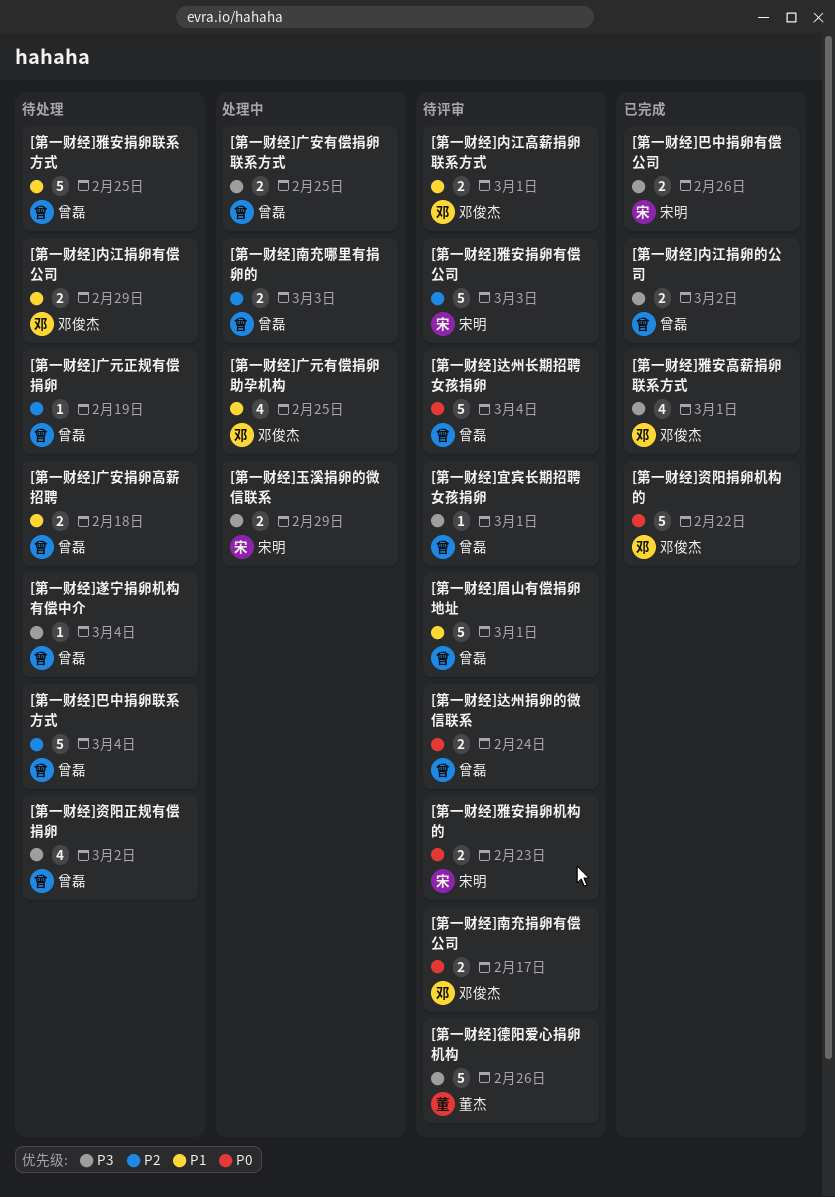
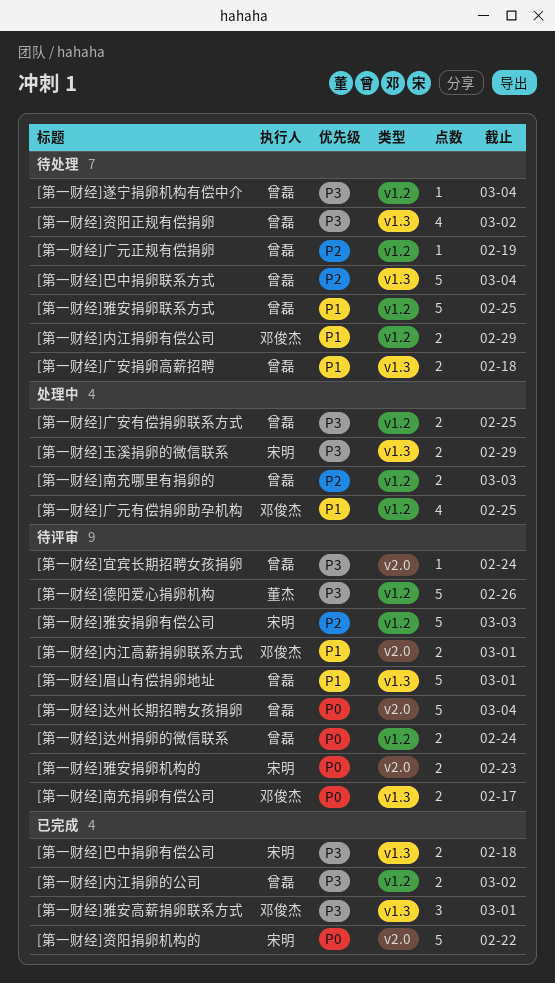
[第一财经]宜宾长期招聘女孩捐卵, due: Mar 1 -> Feb 24
[第一财经]巴中捐卵有偿公司, due: Feb 26 -> Feb 18
[第一财经]资阳捐卵机构的, owner: 邓俊杰 -> 宋明
[第一财经]雅安高薪捐卵联系方式, estimate: 4 -> 3

